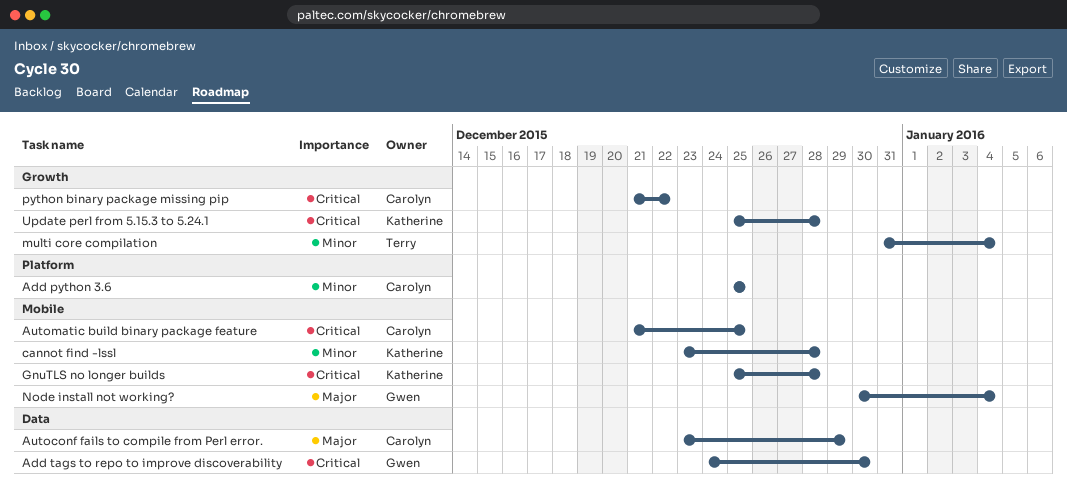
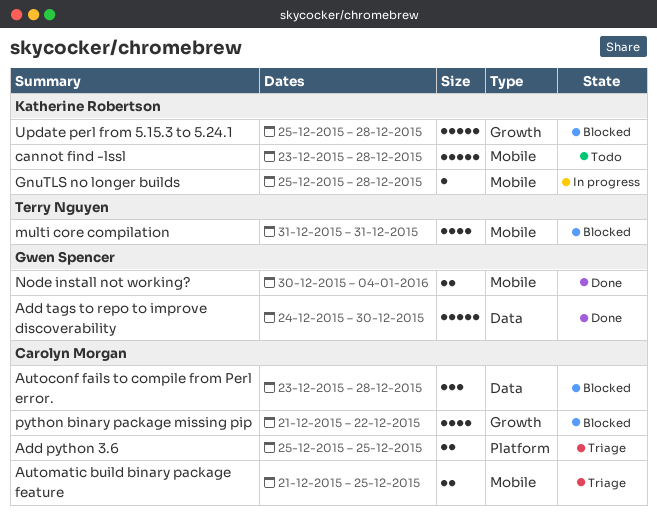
Autoconf fails to compile from Perl error., due: Dec 29 -> Dec 28
multi core compilation, label: Growth -> Mobile
multi core compilation, due: Jan 4 -> Dec 31

